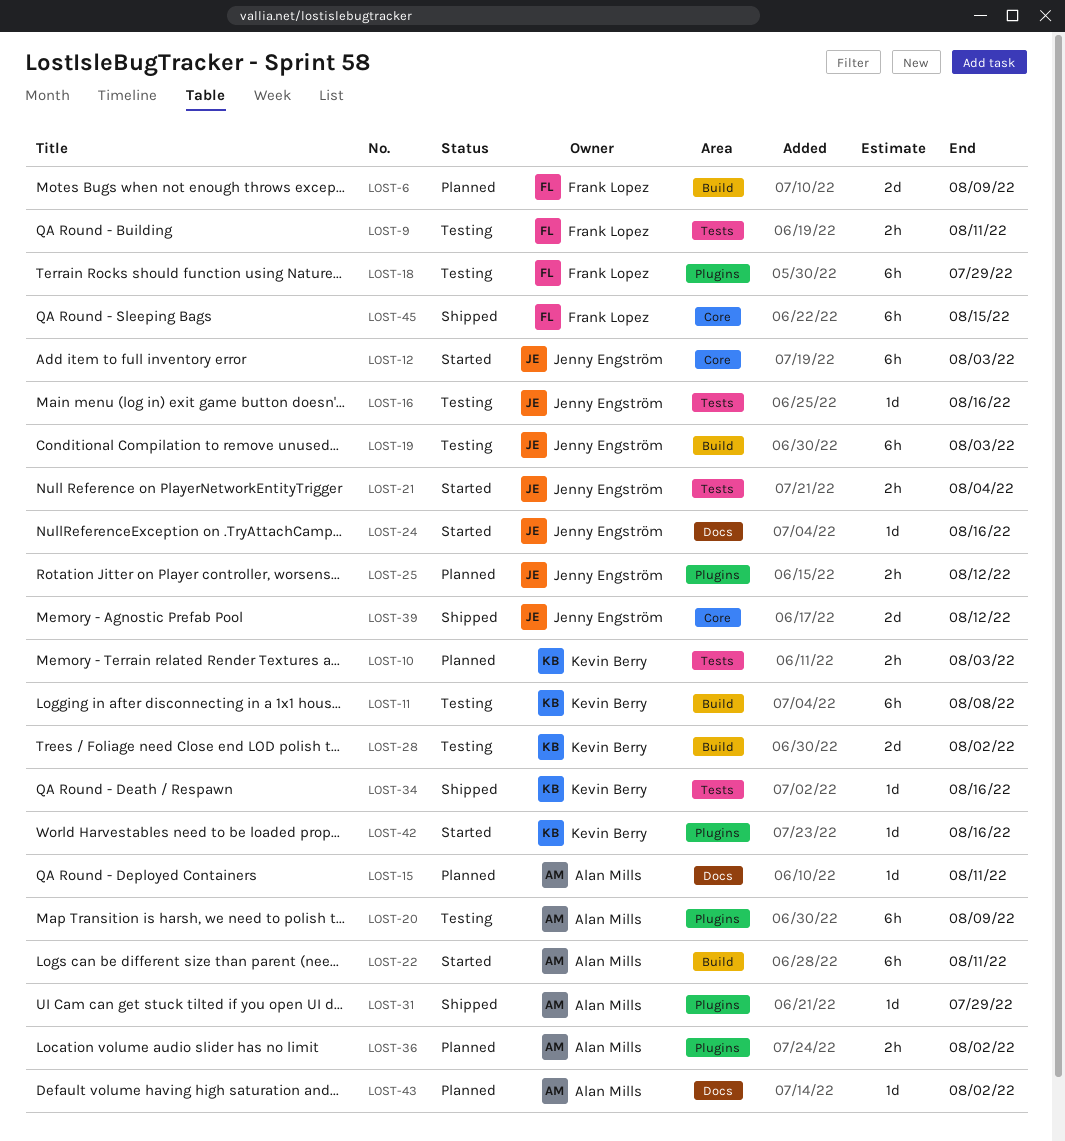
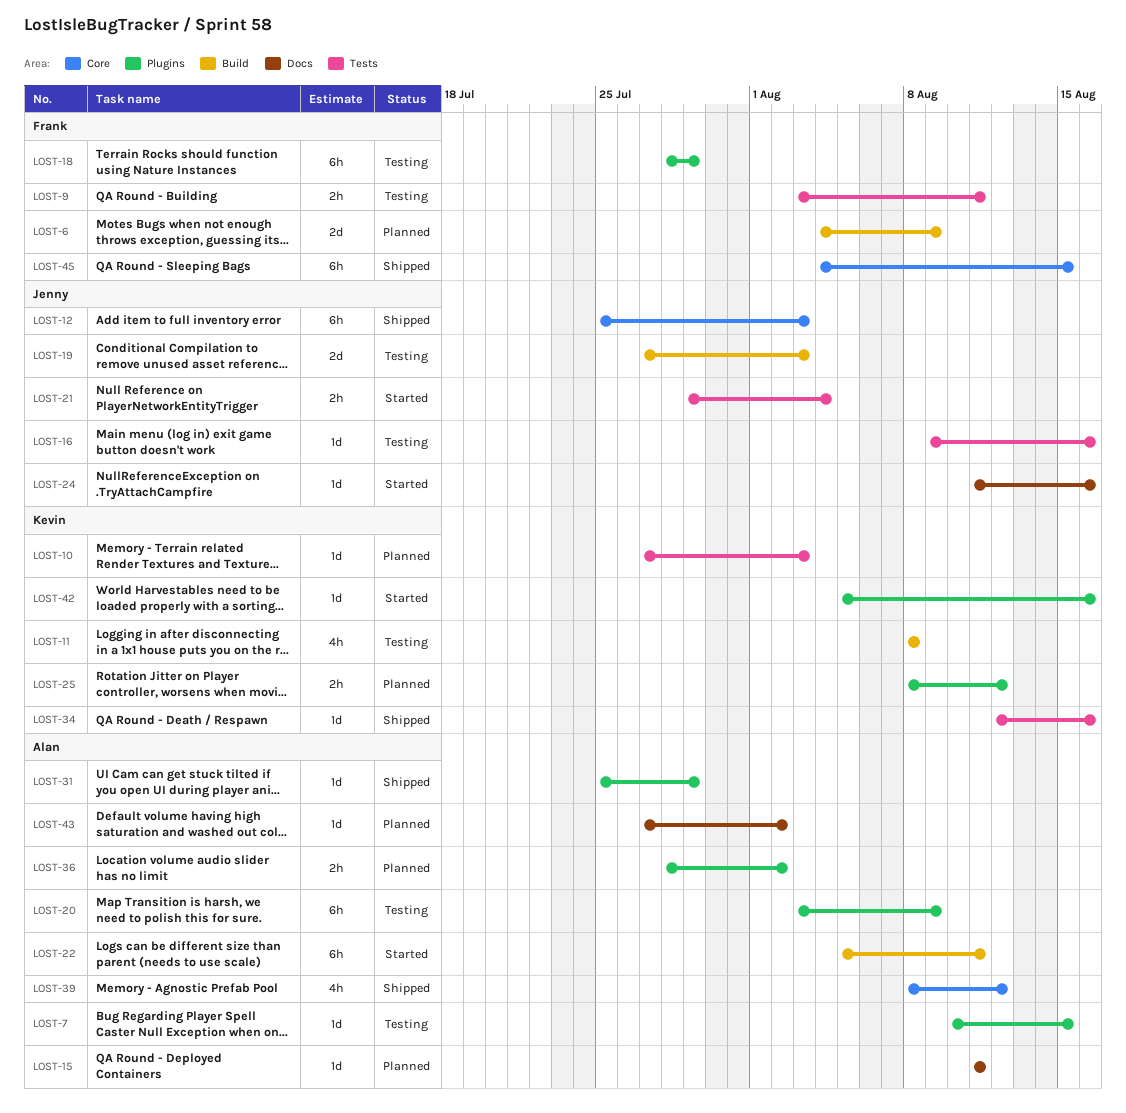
LOST-7: none -> present
LOST-10, estimate: 2h -> 1d
LOST-11, estimate: 6h -> 4h
LOST-12, status: Started -> Shipped
LOST-19, estimate: 6h -> 2d
LOST-25, owner: Jenny Engström -> Kevin Berry
LOST-28: present -> none
LOST-39, owner: Jenny Engström -> Alan Mills
LOST-39, estimate: 2d -> 4h

